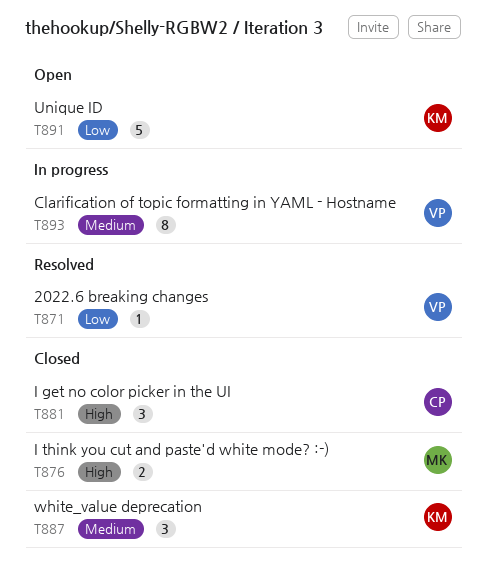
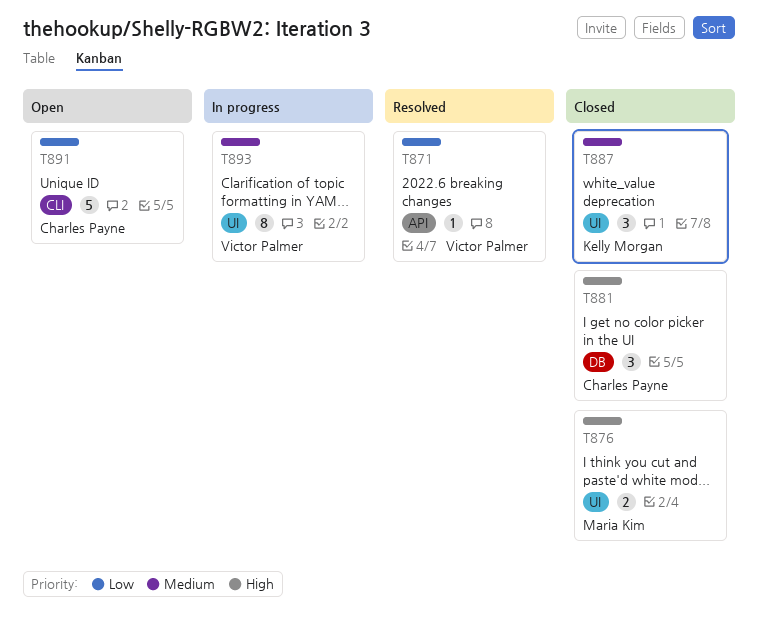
T891, owner: Kelly Morgan -> Charles Payne

